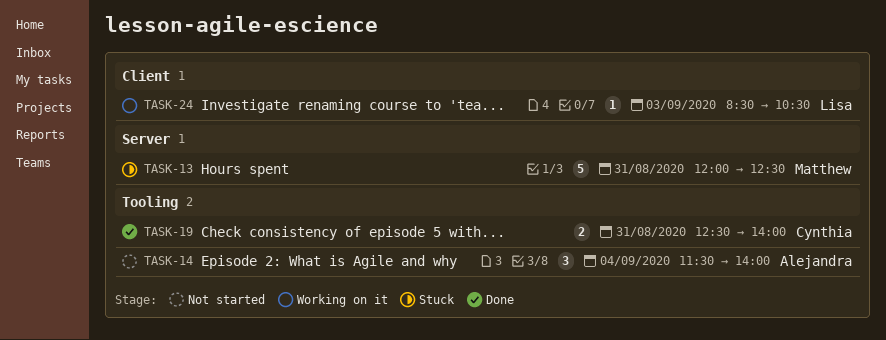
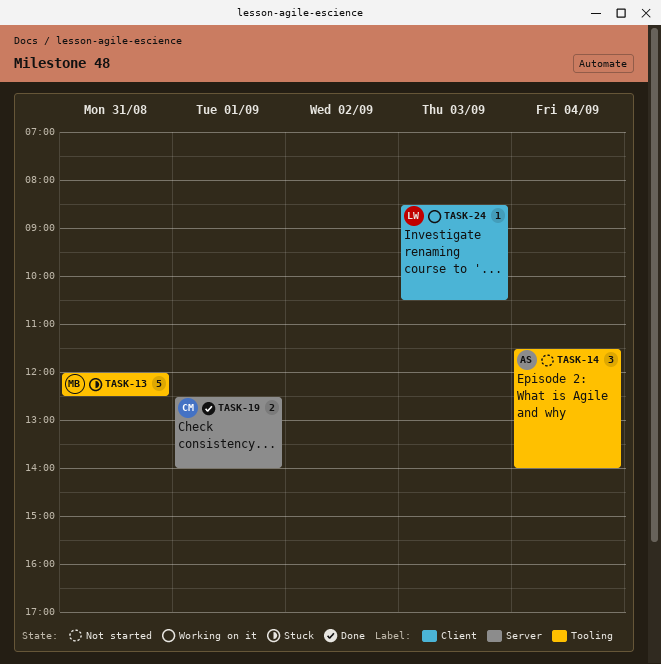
TASK-13, label: Server -> Tooling
TASK-19, label: Tooling -> Server
TASK-19, day: Aug 31 -> Sep 1

